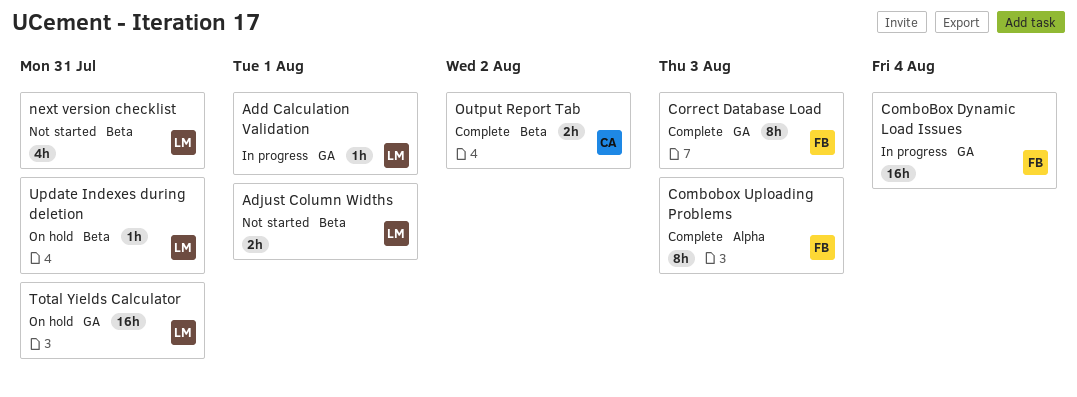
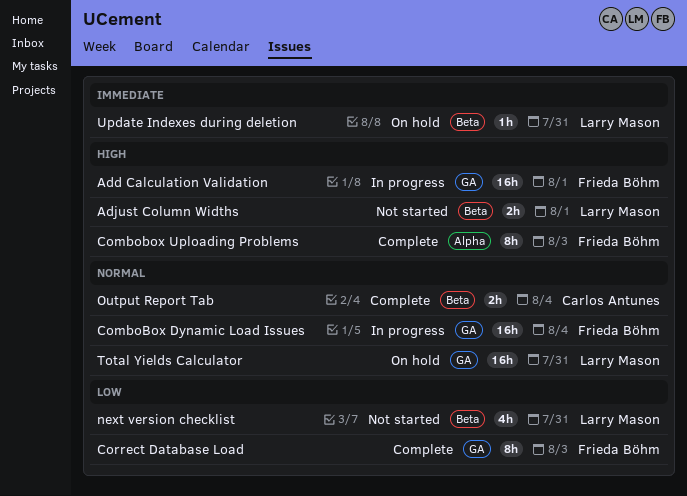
Add Calculation Validation, owner: Larry Mason -> Frieda Böhm
Add Calculation Validation, estimate: 1h -> 16h
Output Report Tab, due: Aug 2 -> Aug 4

